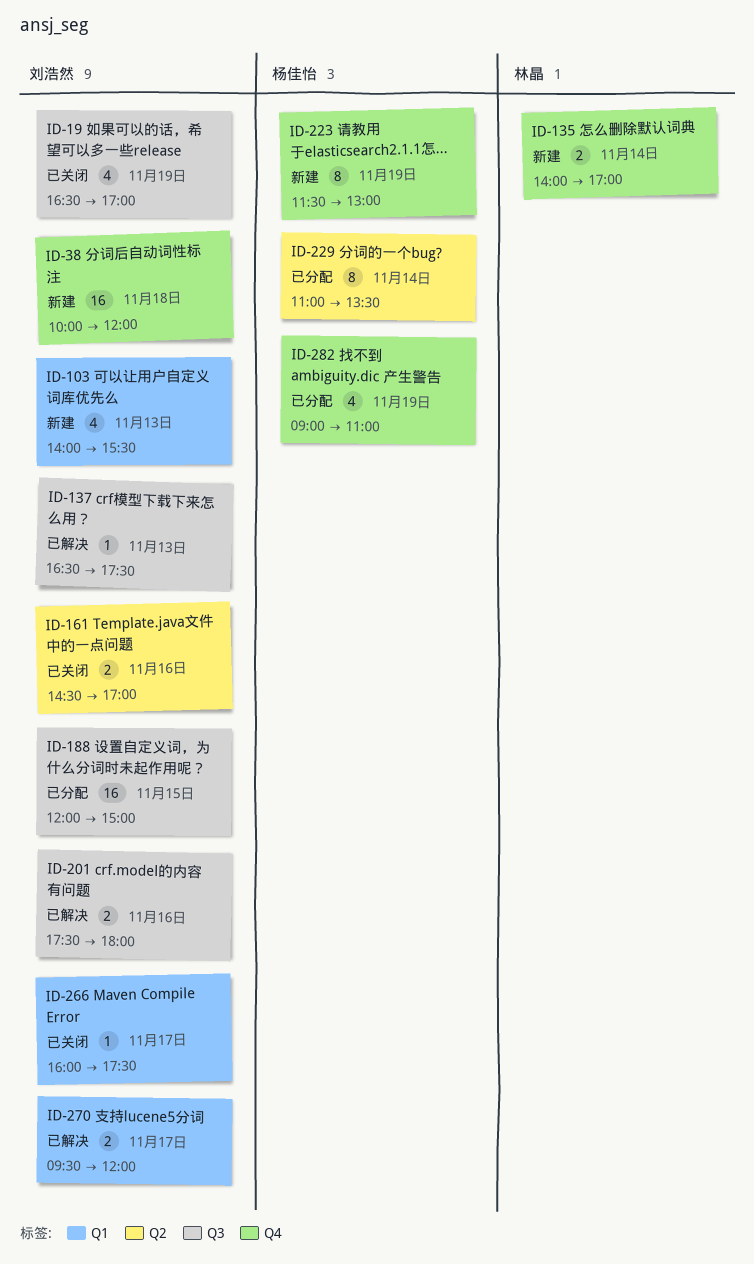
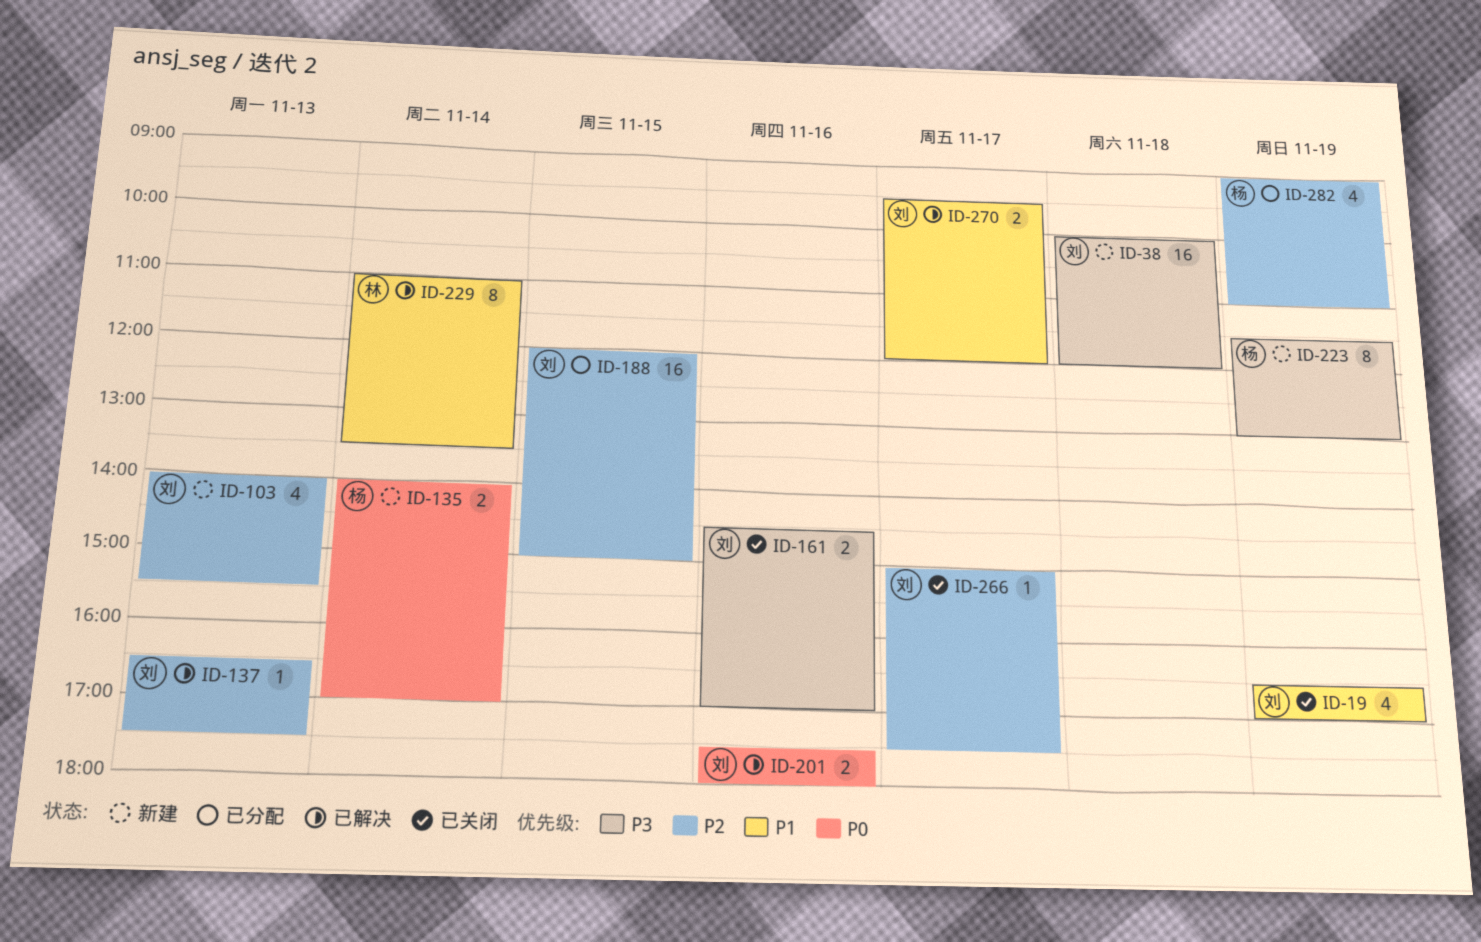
ID-135, owner: 林晶 -> 杨佳怡
ID-229, status: 已分配 -> 已解决
ID-229, owner: 杨佳怡 -> 林晶
ID-266, begins: 16:00 -> 15:00

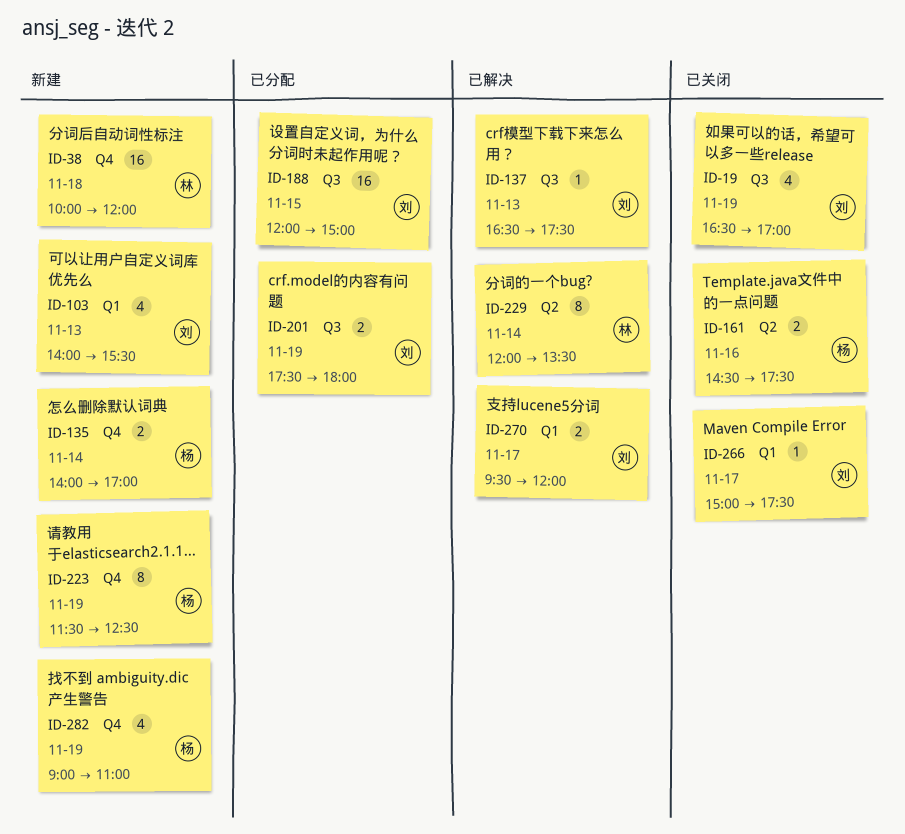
ID-38, owner: 刘 -> 林
ID-161, owner: 刘 -> 杨
ID-161, ends: 17:00 -> 17:30
ID-201, status: 已解决 -> 已分配
ID-201, day: Nov 16 -> Nov 19
ID-223, ends: 13:00 -> 12:30
ID-229, begins: 11:00 -> 12:00
ID-282, status: 已分配 -> 新建

